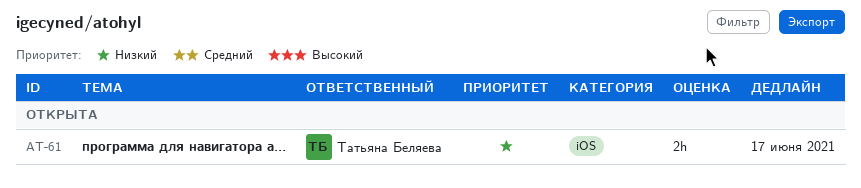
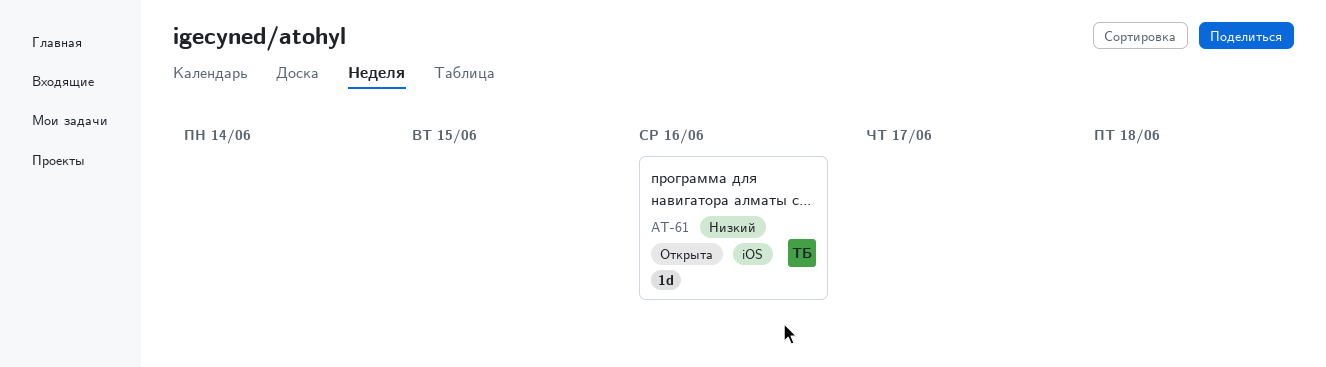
AT-61, estimate: 2h -> 1d
AT-61, due: Jun 17 -> Jun 16

